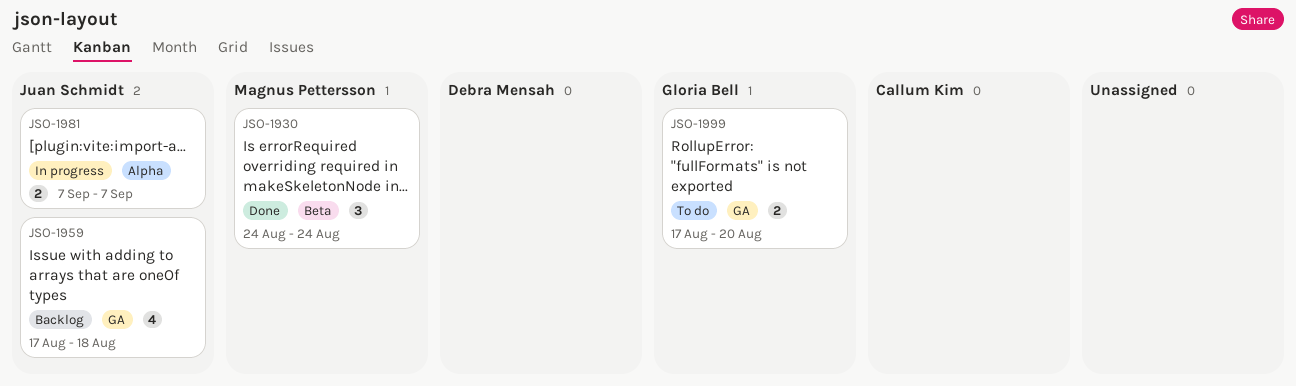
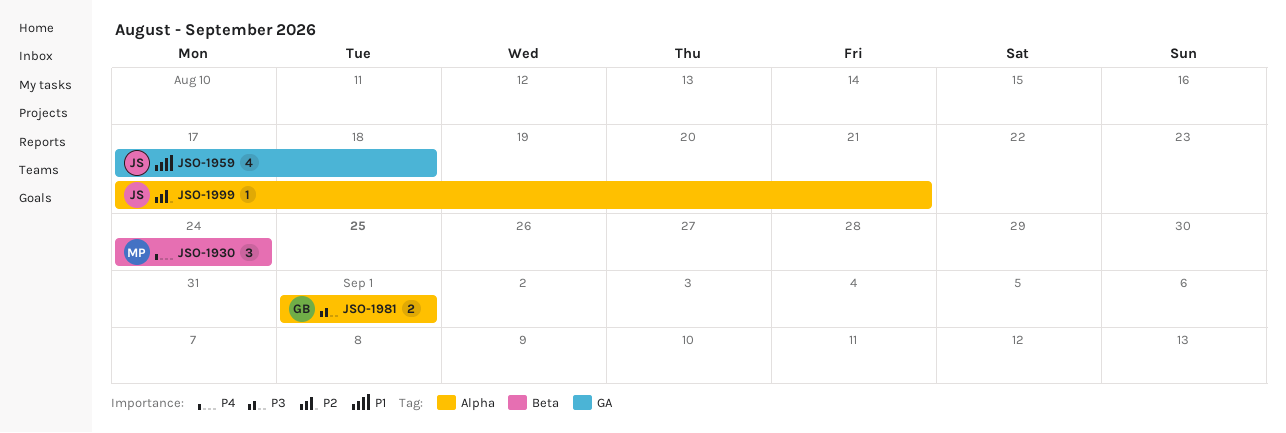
JSO-1981, owner: Juan Schmidt -> Gloria Bell
JSO-1981, start: Sep 7 -> Sep 1
JSO-1981, due: Sep 7 -> Sep 1
JSO-1999, owner: Gloria Bell -> Juan Schmidt
JSO-1999, label: GA -> Alpha
JSO-1999, estimate: 2 -> 1
JSO-1999, due: Aug 20 -> Aug 21

